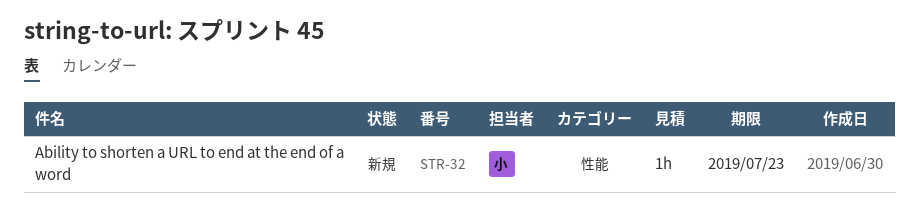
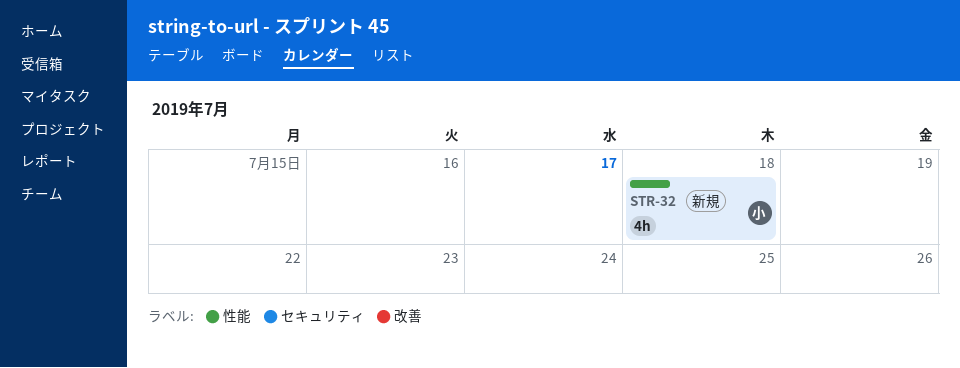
STR-32, estimate: 1h -> 4h
STR-32, due: Jul 23 -> Jul 18

